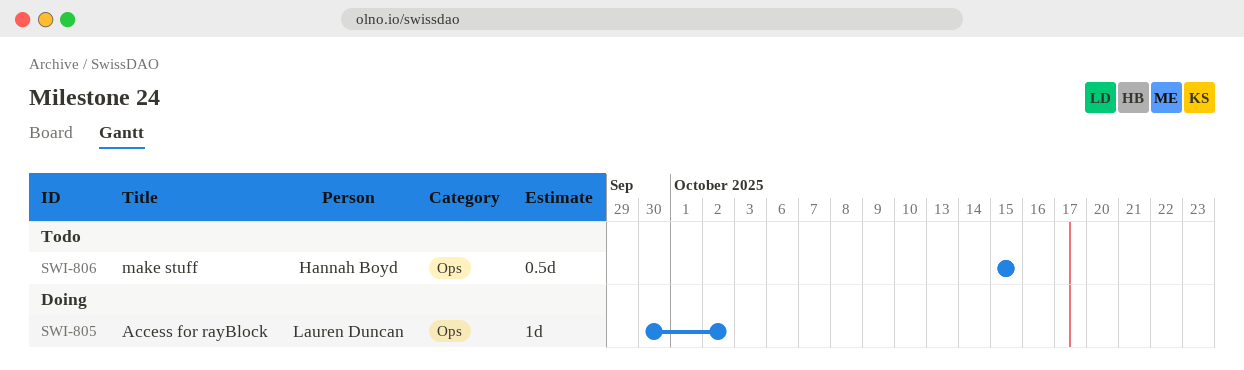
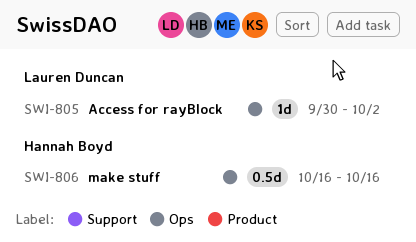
SWI-806, start: Oct 15 -> Oct 16
SWI-806, due: Oct 15 -> Oct 16

